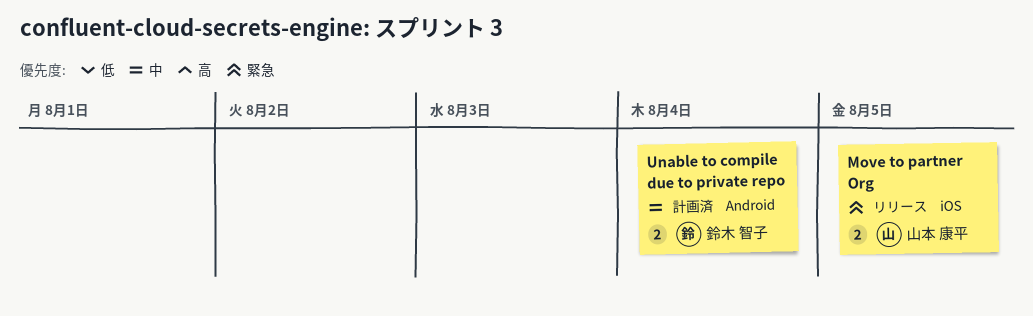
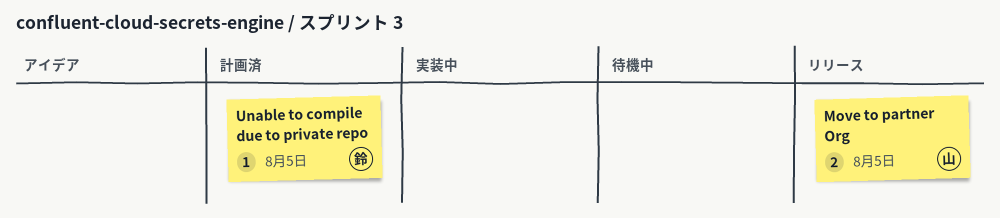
Unable to compile due to private repo, estimate: 2 -> 1
Unable to compile due to private repo, due: Aug 4 -> Aug 5

